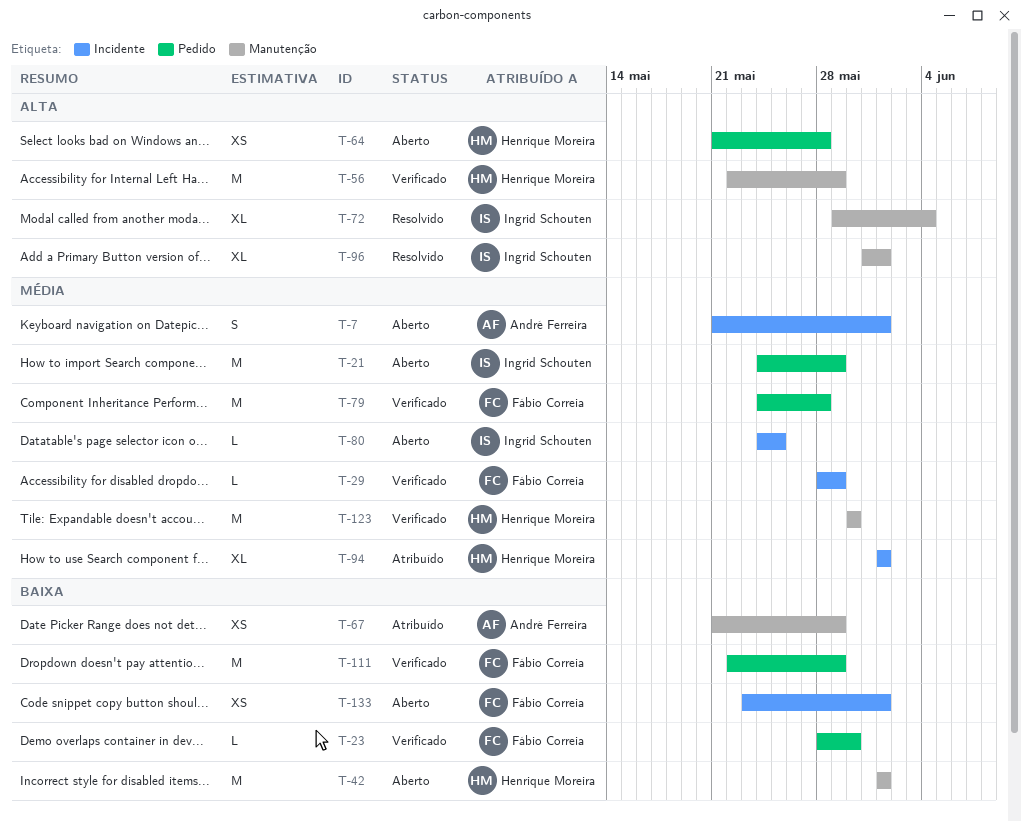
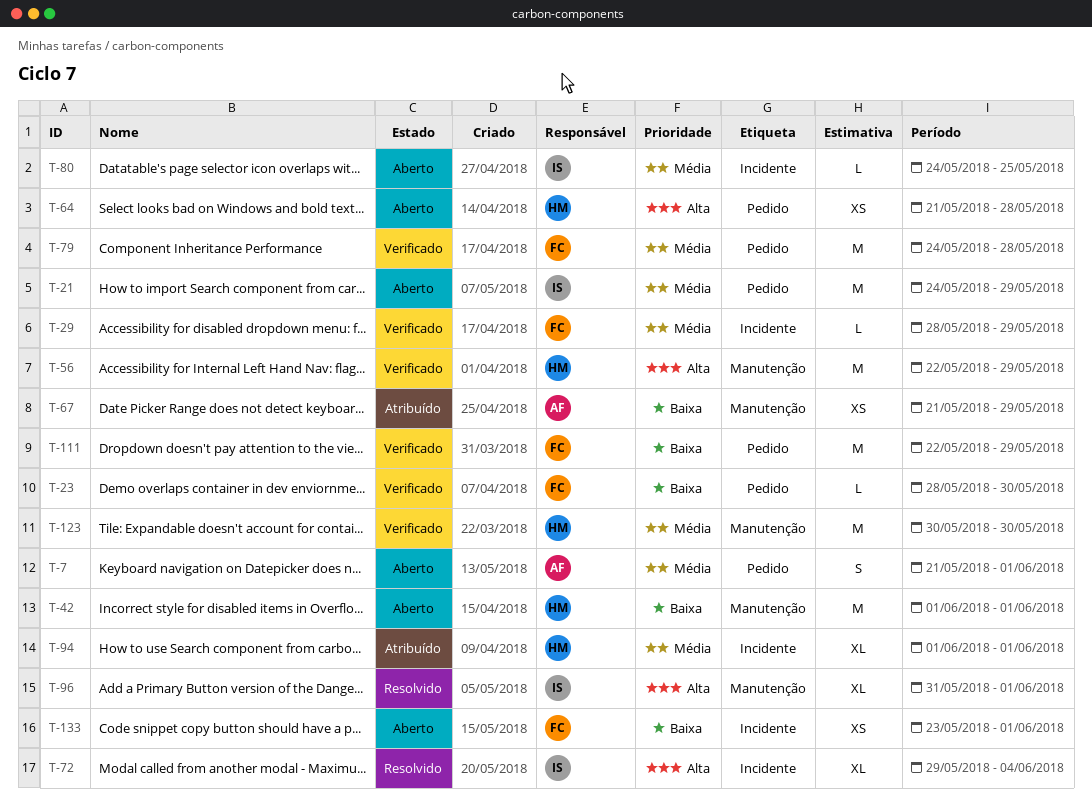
T-7, label: Incidente -> Pedido
T-72, label: Manutenção -> Incidente

